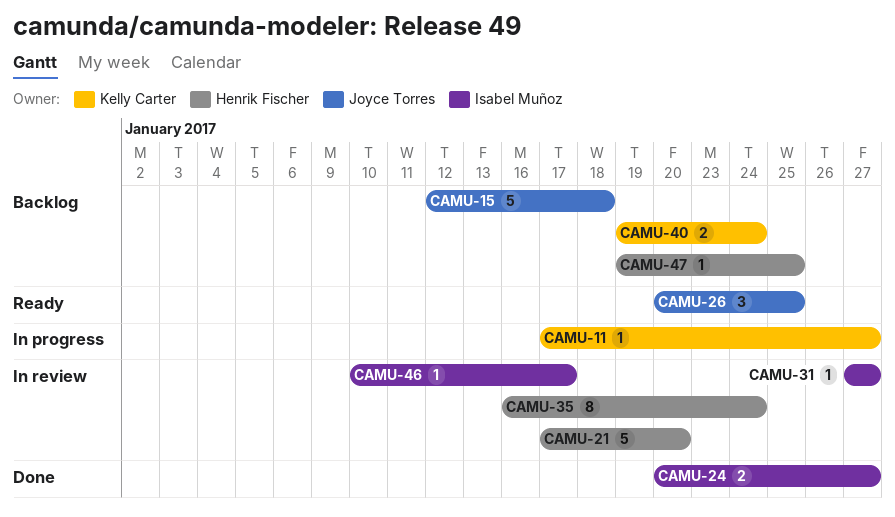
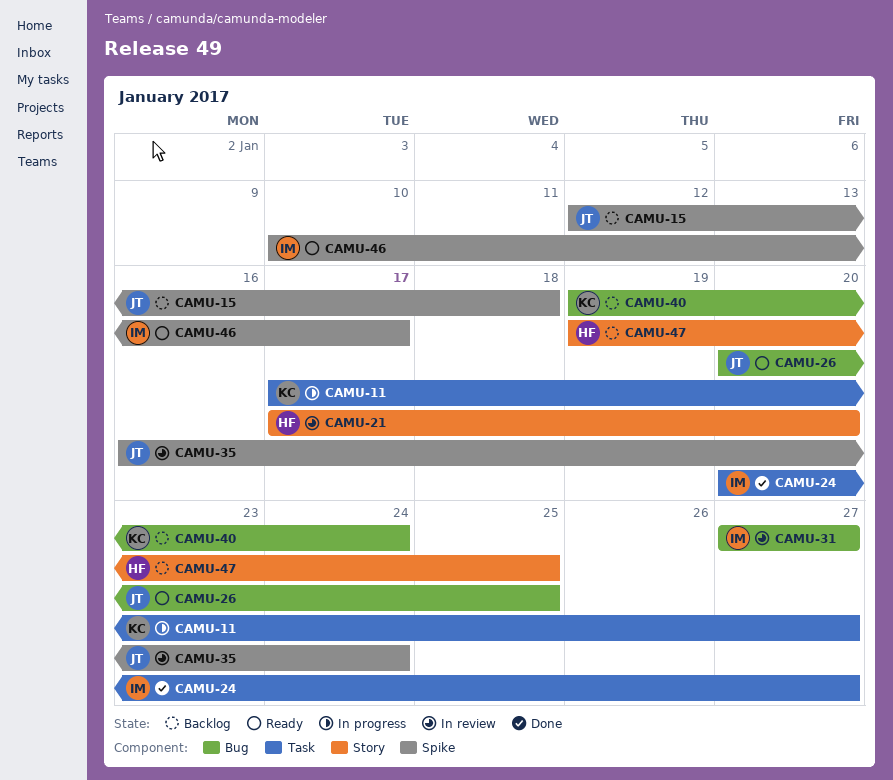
CAMU-35, owner: Henrik Fischer -> Joyce Torres
CAMU-46, status: In review -> Ready

